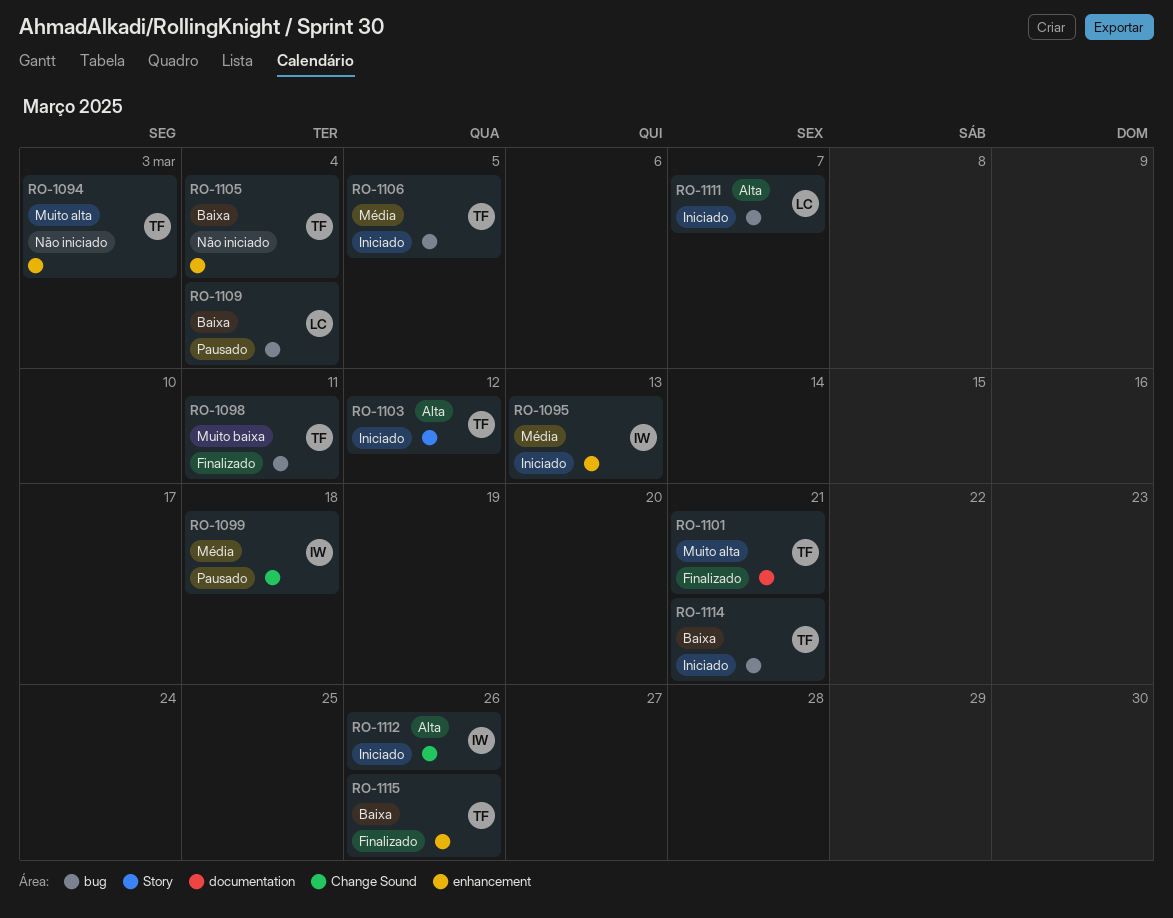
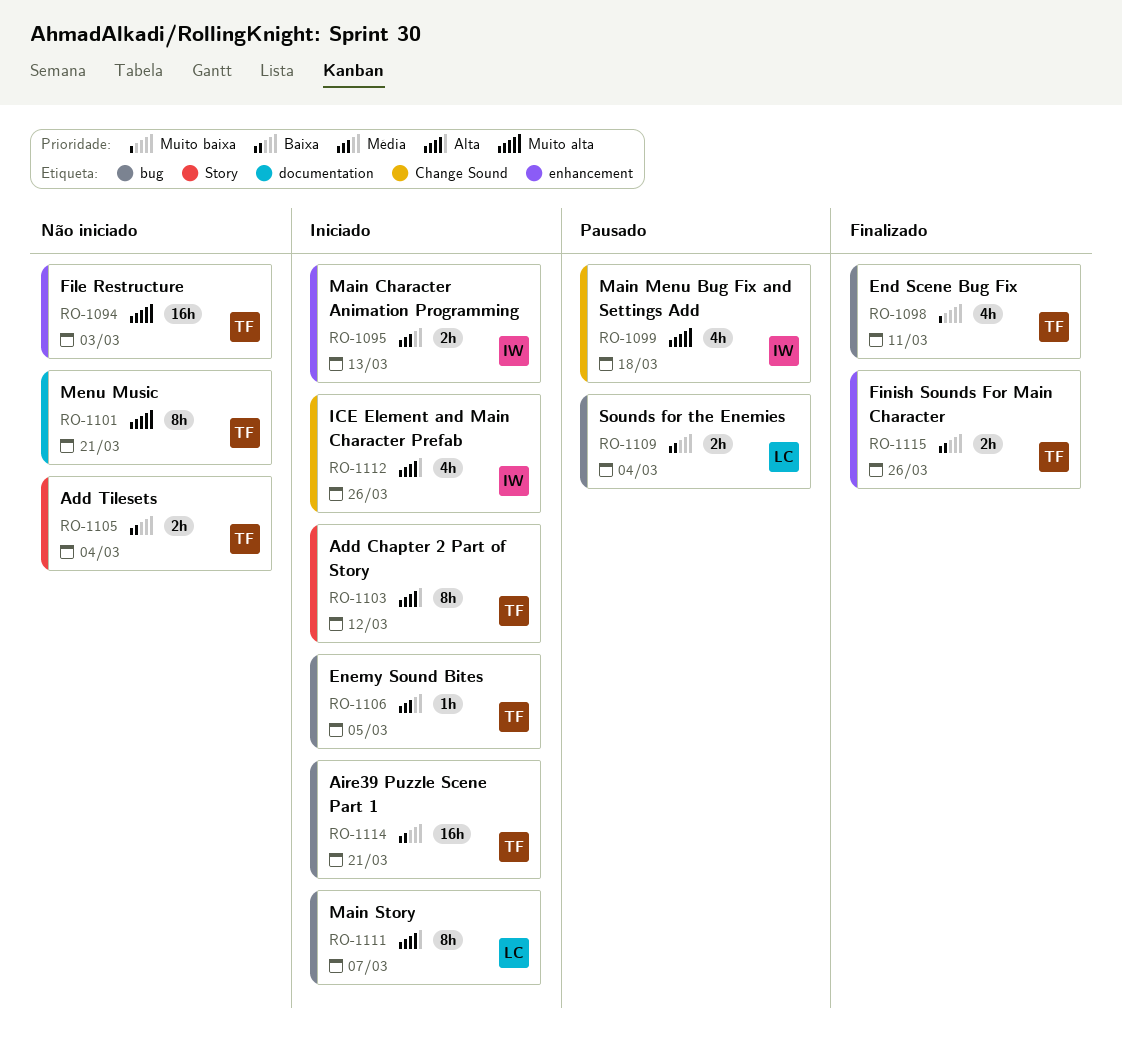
RO-1099, priority: Média -> Muito alta
RO-1101, status: Finalizado -> Não iniciado
RO-1105, label: enhancement -> Story

